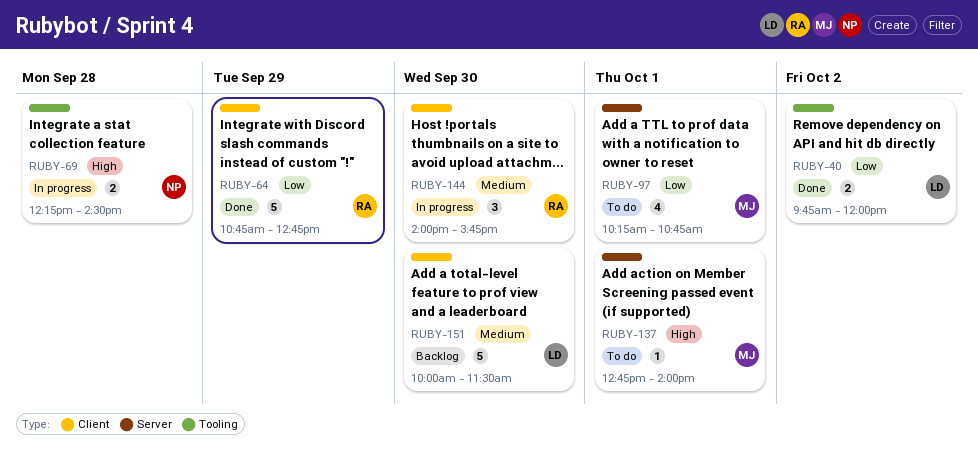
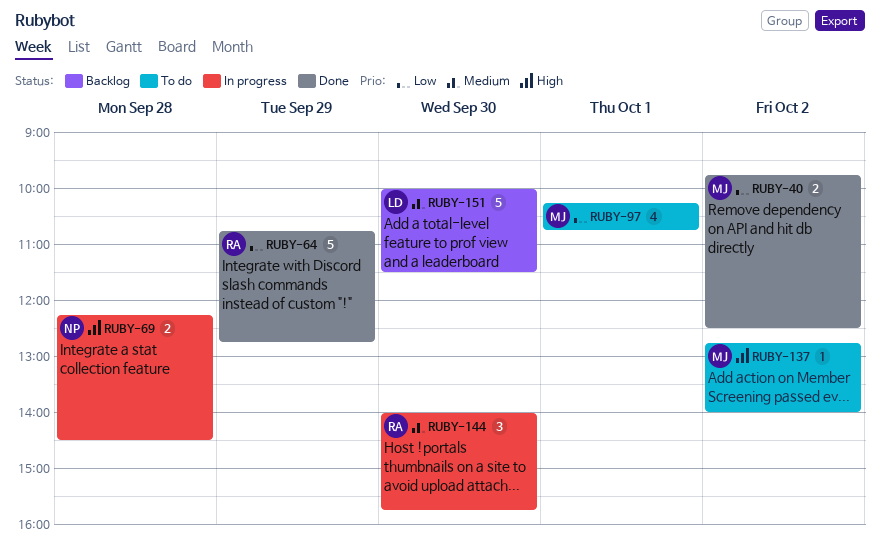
RUBY-40, owner: LD -> MJ
RUBY-40, ends: 12:00 -> 12:30
RUBY-137, day: Oct 1 -> Oct 2

